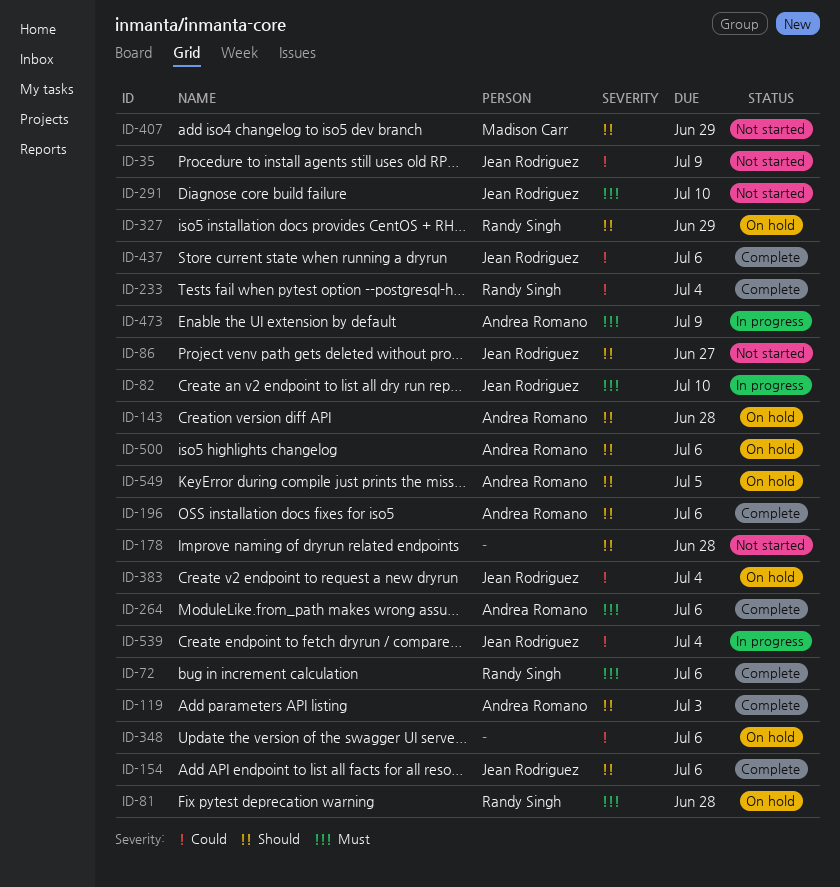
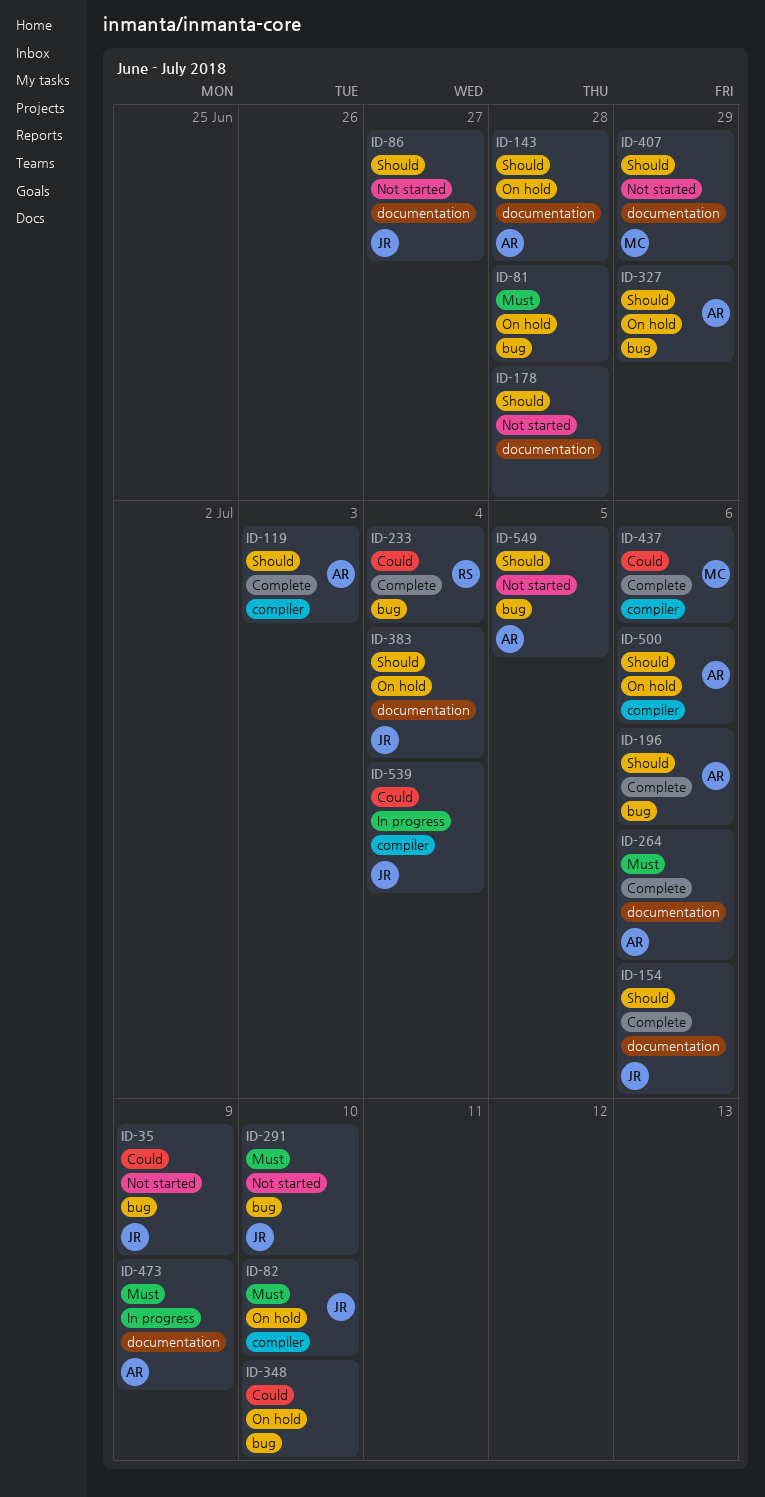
ID-72: present -> none
ID-81, owner: Randy Singh -> none
ID-82, status: In progress -> On hold
ID-327, owner: Randy Singh -> Andrea Romano
ID-348, due: Jul 6 -> Jul 10
ID-383, priority: Could -> Should
ID-437, owner: Jean Rodriguez -> Madison Carr
ID-549, status: On hold -> Not started

